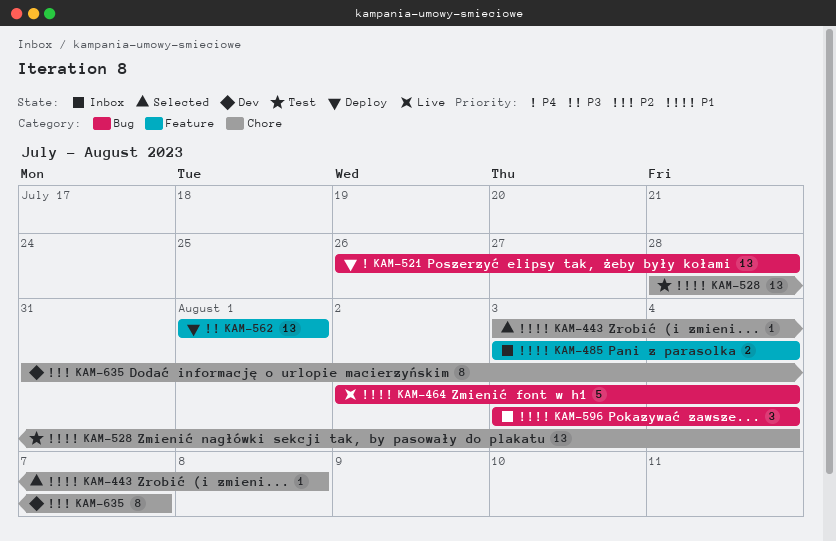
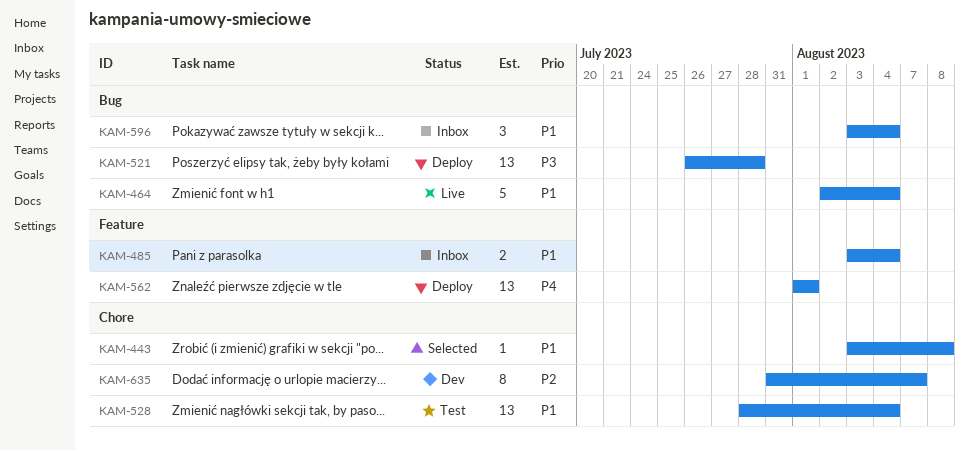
KAM-521, priority: P4 -> P3
KAM-562, priority: P3 -> P4

